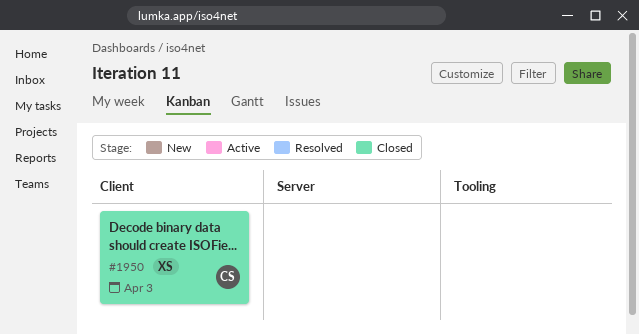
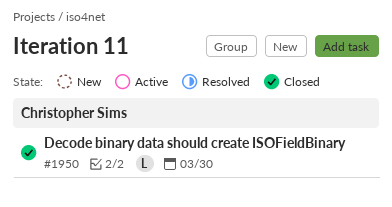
#1950, estimate: XS -> L
#1950, due: Apr 3 -> Mar 30

